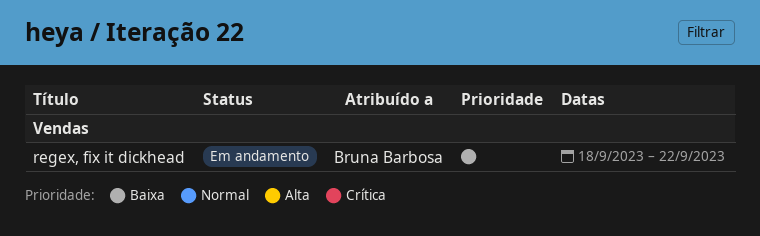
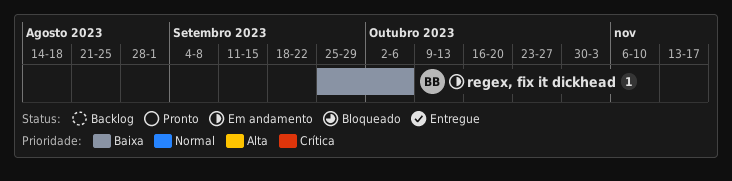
regex, fix it dickhead, start: Sep 18 -> Sep 25
regex, fix it dickhead, due: Sep 22 -> Oct 6

